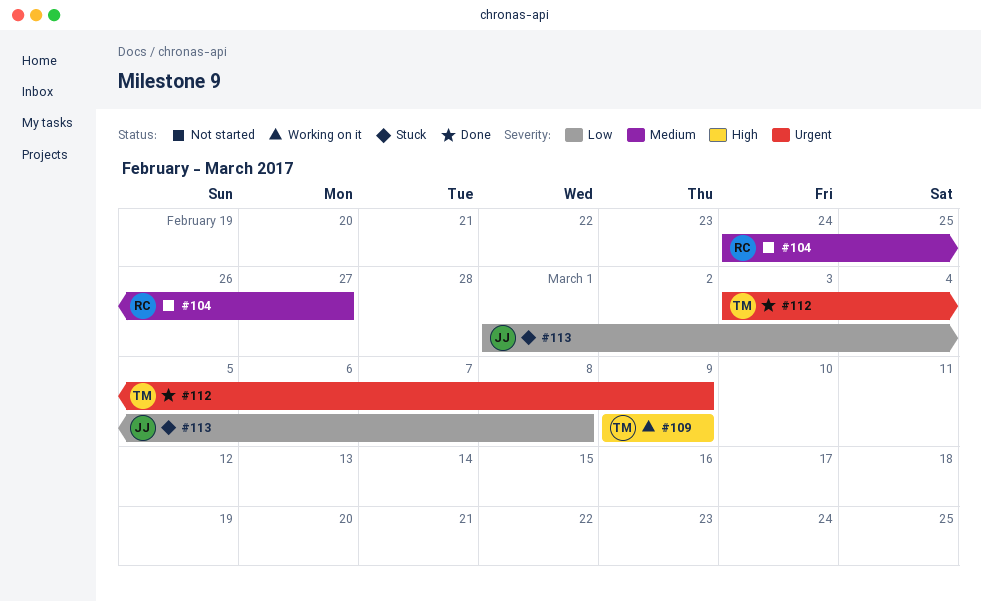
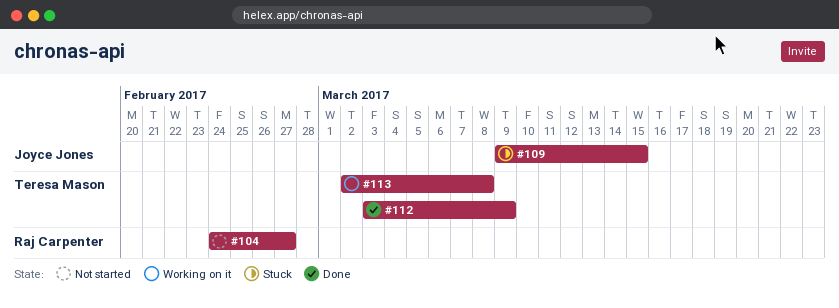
#109, status: Working on it -> Stuck
#109, owner: Teresa Mason -> Joyce Jones
#109, due: Mar 9 -> Mar 15
#113, status: Stuck -> Working on it
#113, owner: Joyce Jones -> Teresa Mason
#113, start: Mar 1 -> Mar 2

